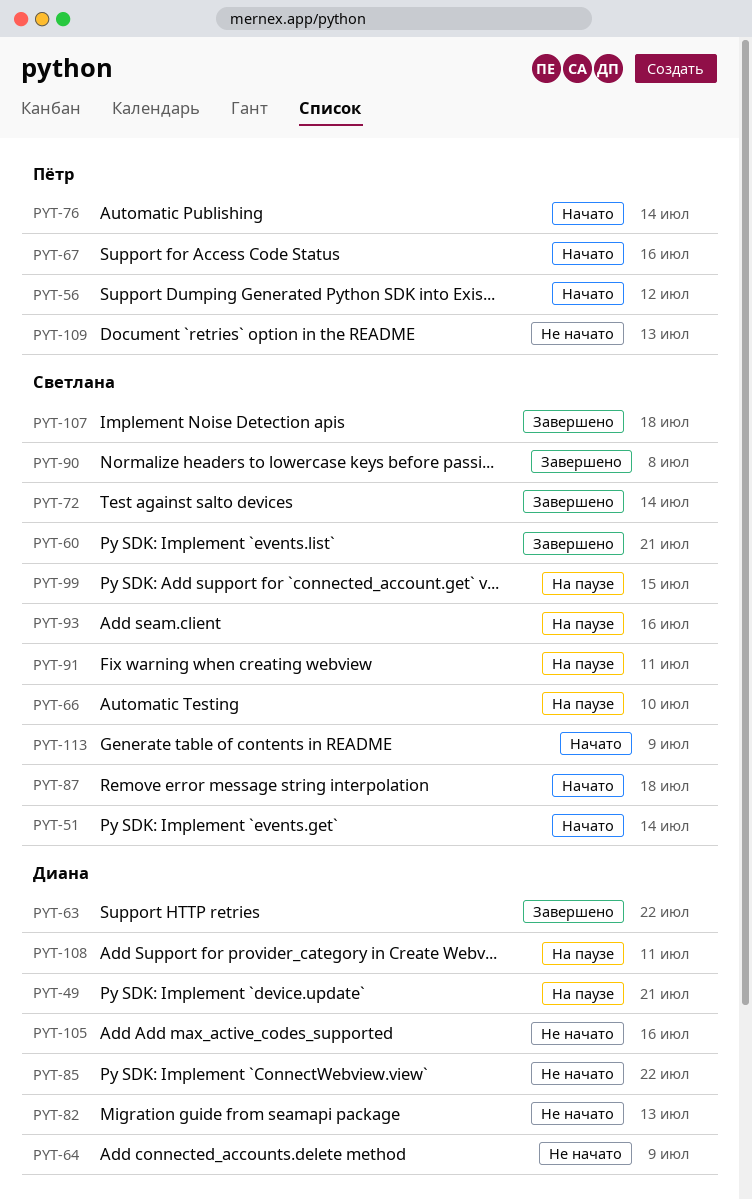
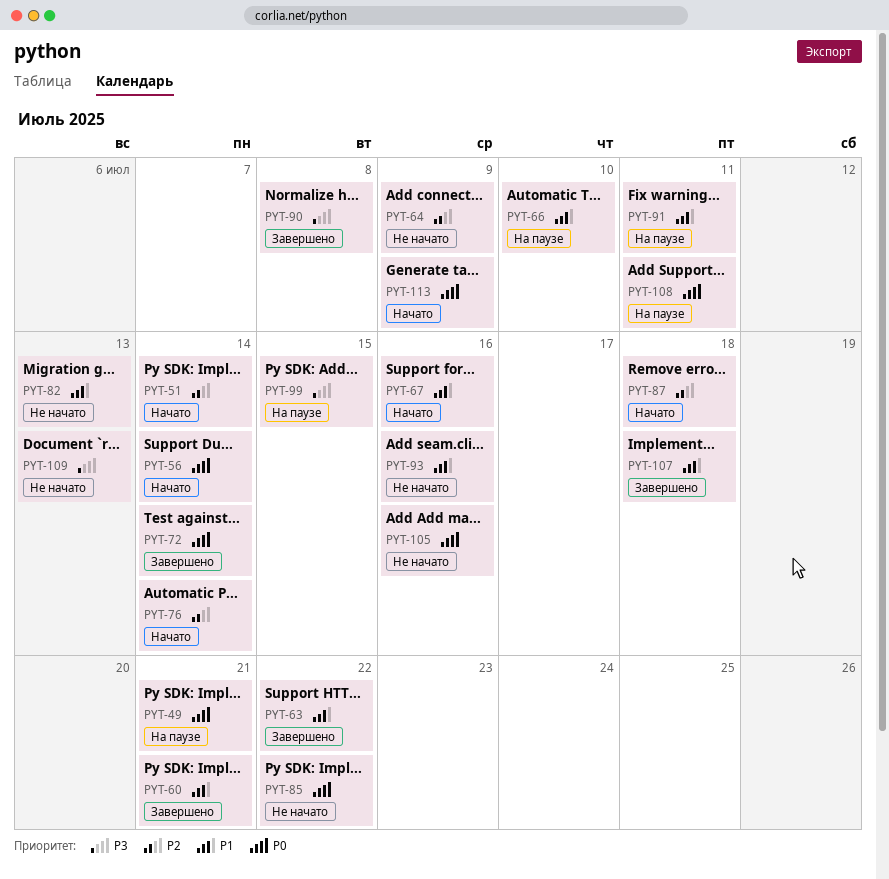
PYT-56, due: Jul 12 -> Jul 14
PYT-93, status: На паузе -> Не начато

